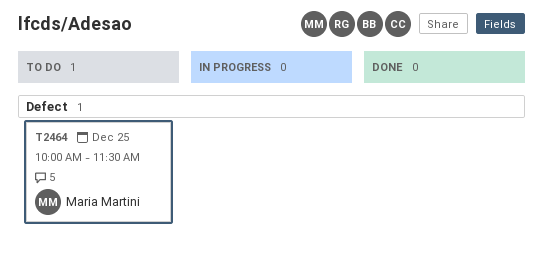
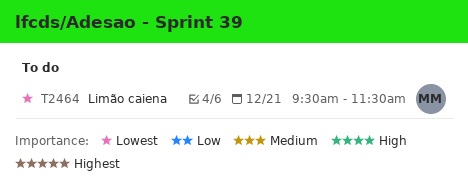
T2464, day: Dec 25 -> Dec 21
T2464, begins: 10:00 -> 09:30

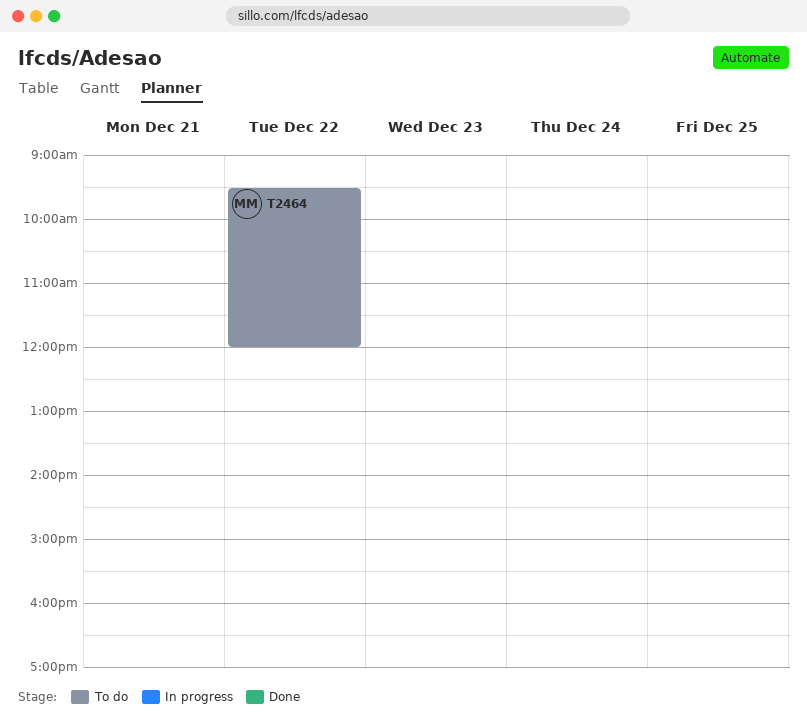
T2464, day: Dec 21 -> Dec 22
T2464, ends: 11:30 -> 12:00

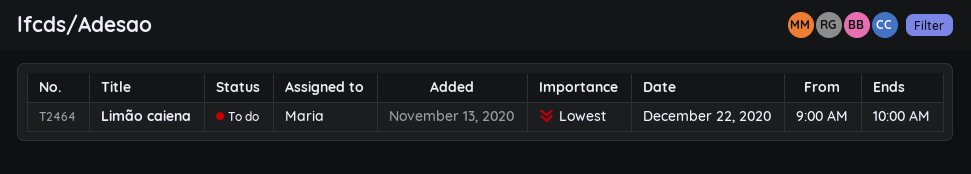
T2464, begins: 09:30 -> 09:00
T2464, ends: 12:00 -> 10:00

